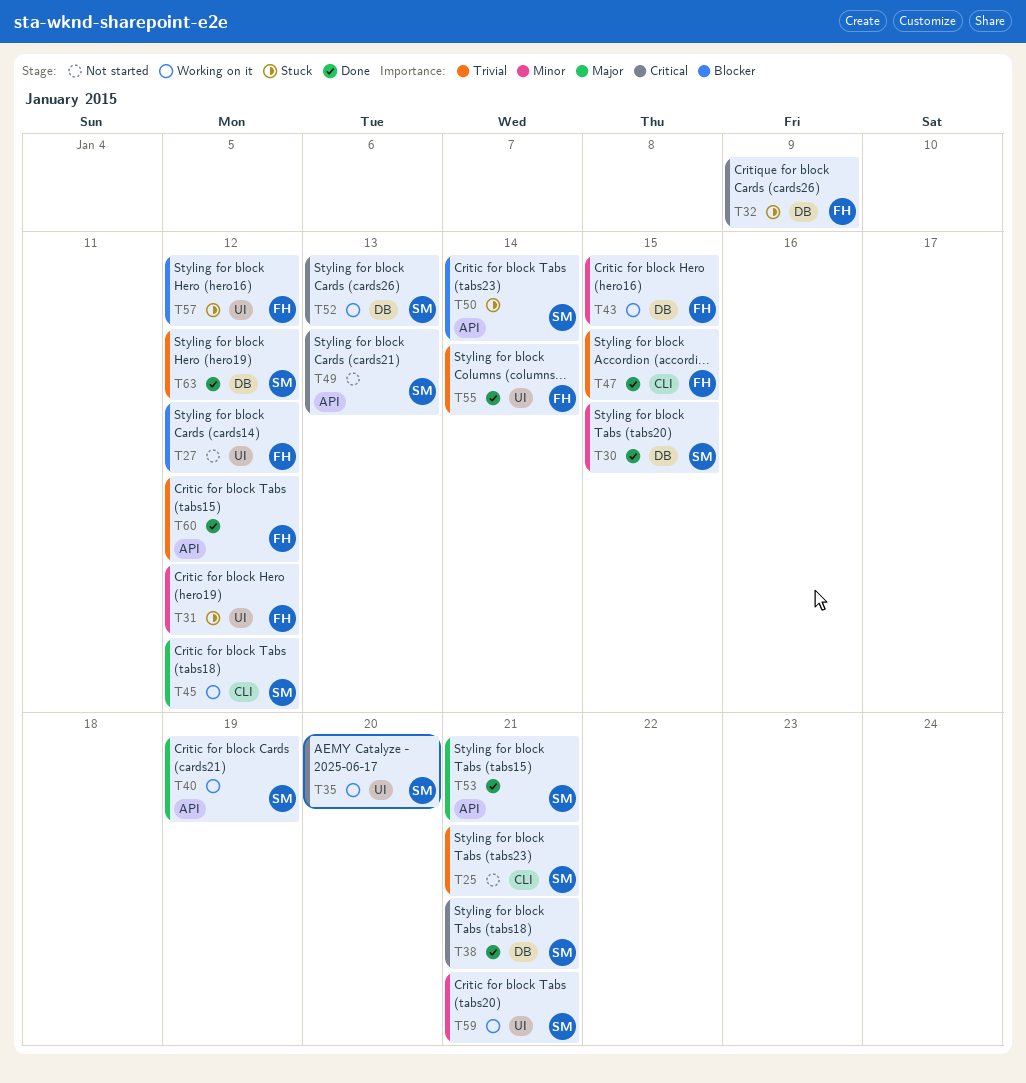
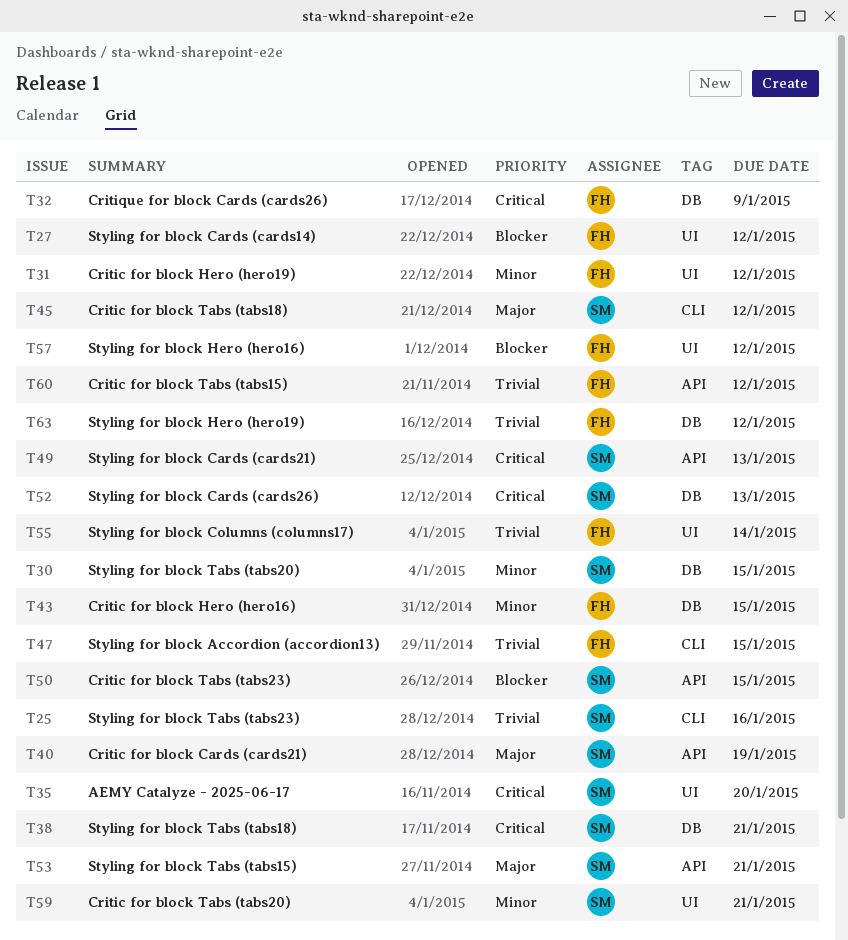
T25, due: Jan 21 -> Jan 16
T50, due: Jan 14 -> Jan 15
T63, owner: SM -> FH

